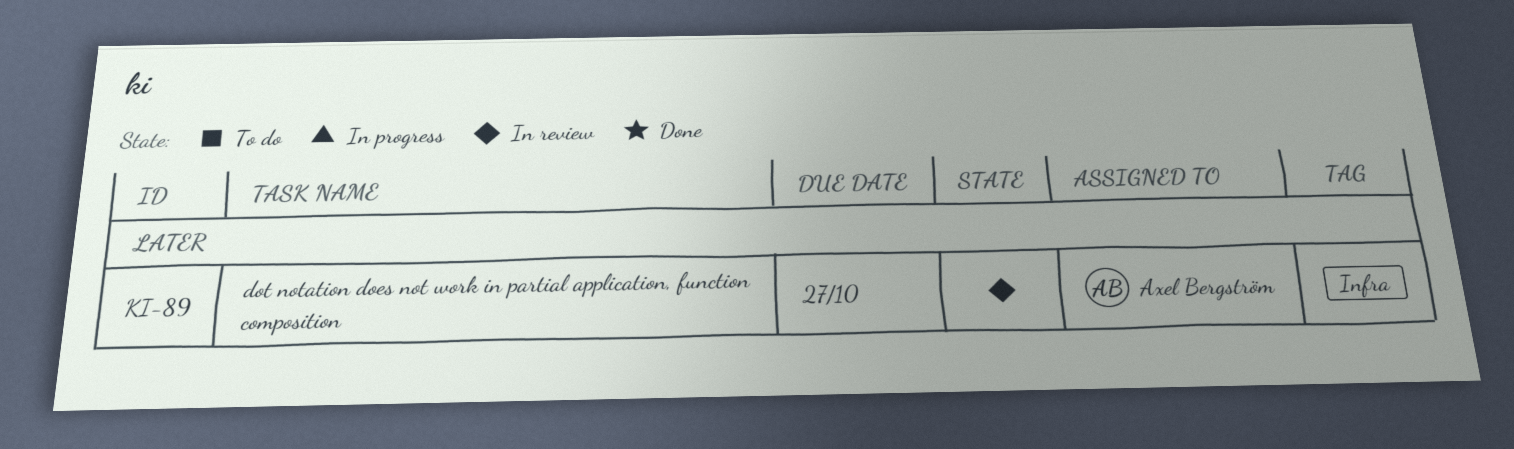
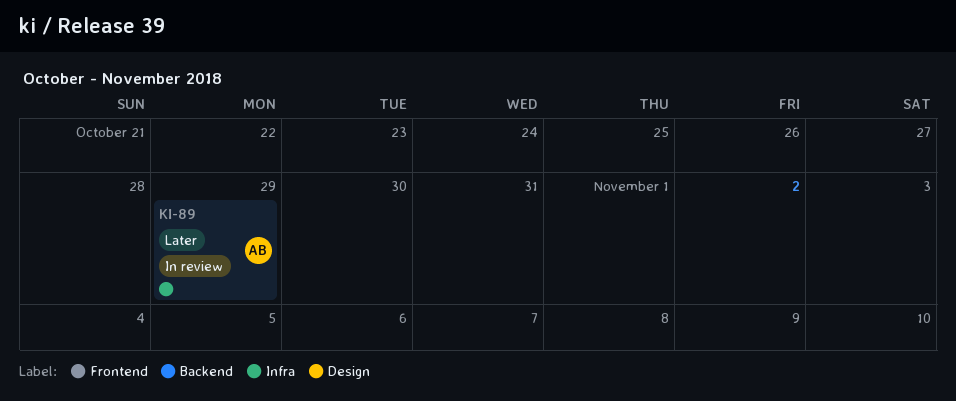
KI-89, due: Oct 27 -> Oct 29

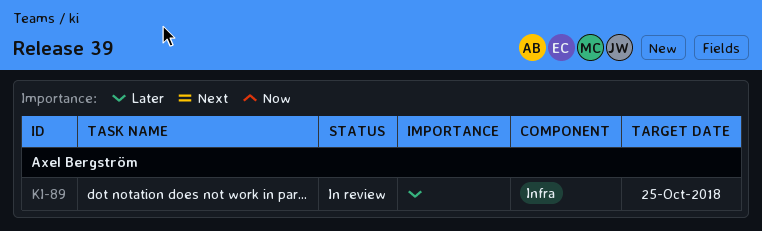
KI-89, due: Oct 29 -> Oct 25

